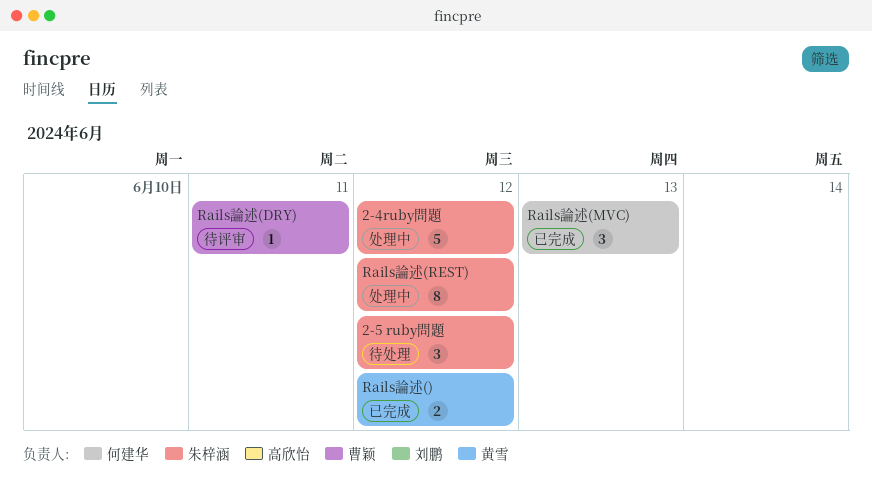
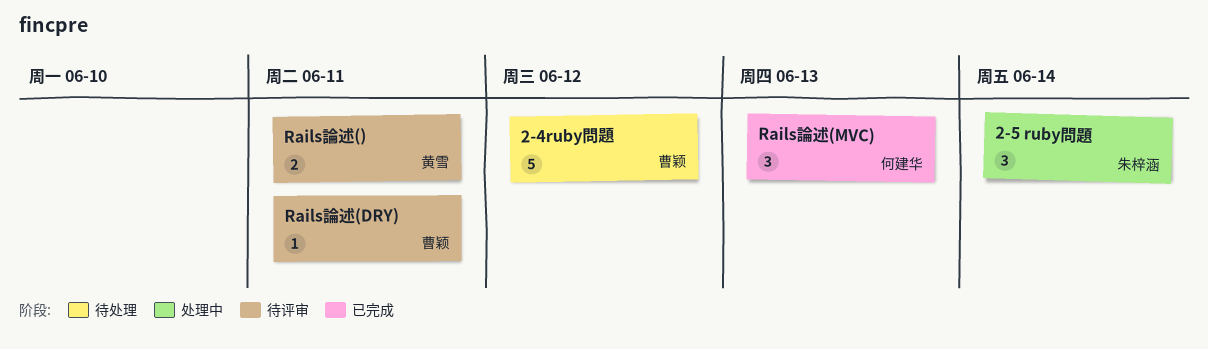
2-4ruby問題, status: 处理中 -> 待处理
2-4ruby問題, owner: 朱梓涵 -> 曹颖
2-5 ruby問題, status: 待处理 -> 处理中
2-5 ruby問題, due: Jun 12 -> Jun 14
Rails論述(), status: 已完成 -> 待评审
Rails論述(), due: Jun 12 -> Jun 11
Rails論述(REST): present -> none

